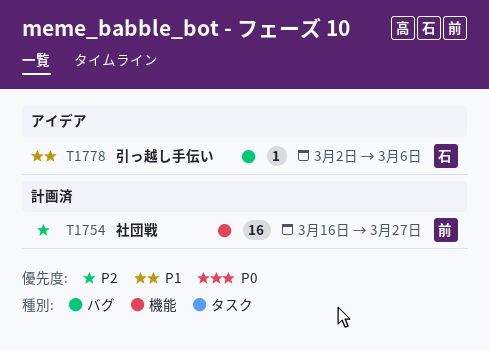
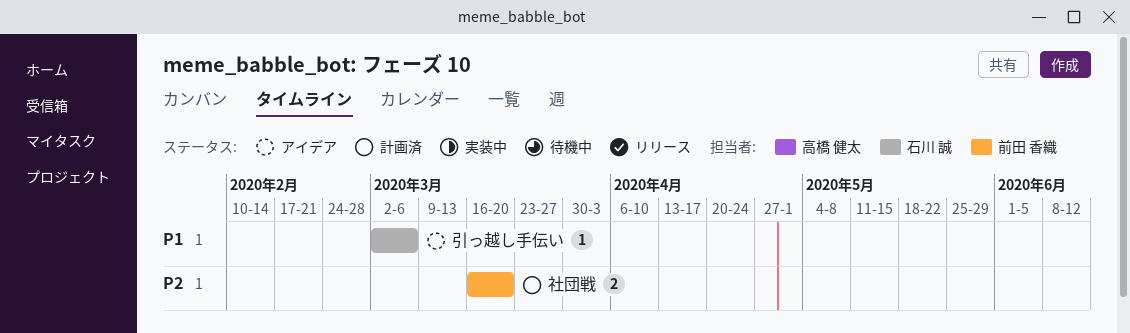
社団戦, estimate: 16 -> 2
社団戦, due: Mar 27 -> Mar 20

